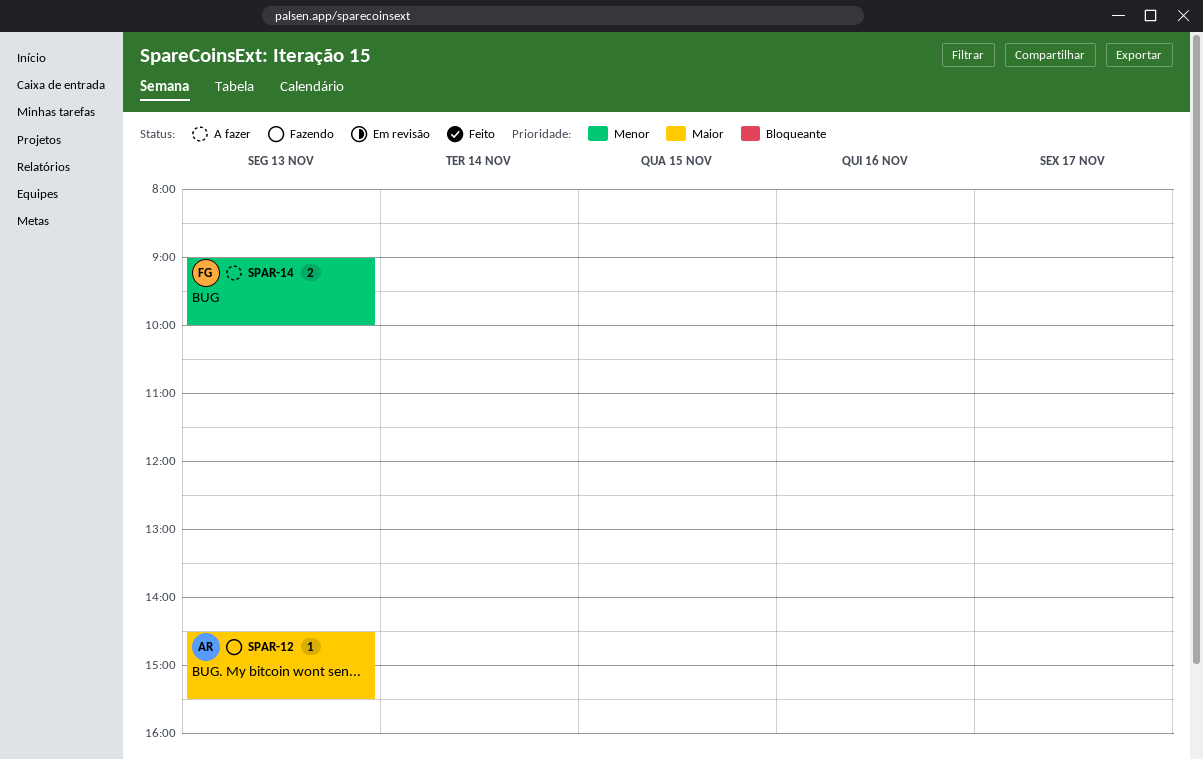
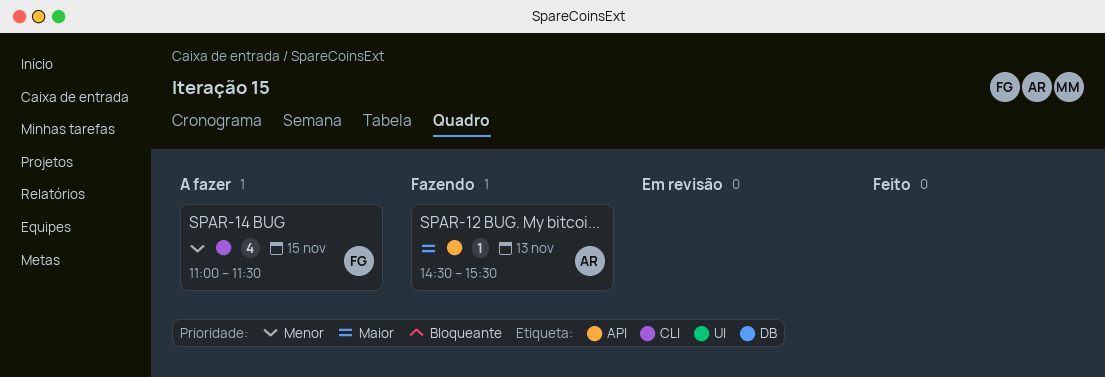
SPAR-14, estimate: 2 -> 4
SPAR-14, day: Nov 13 -> Nov 15
SPAR-14, begins: 09:00 -> 11:00
SPAR-14, ends: 10:00 -> 11:30

